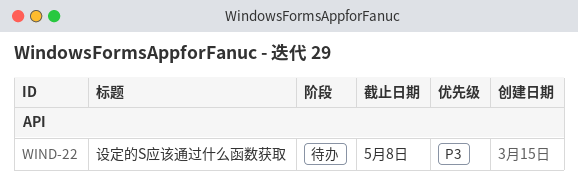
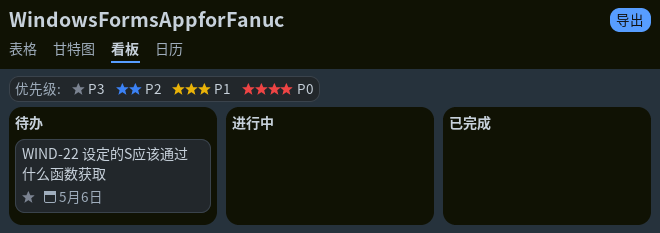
WIND-22, due: May 8 -> May 6

